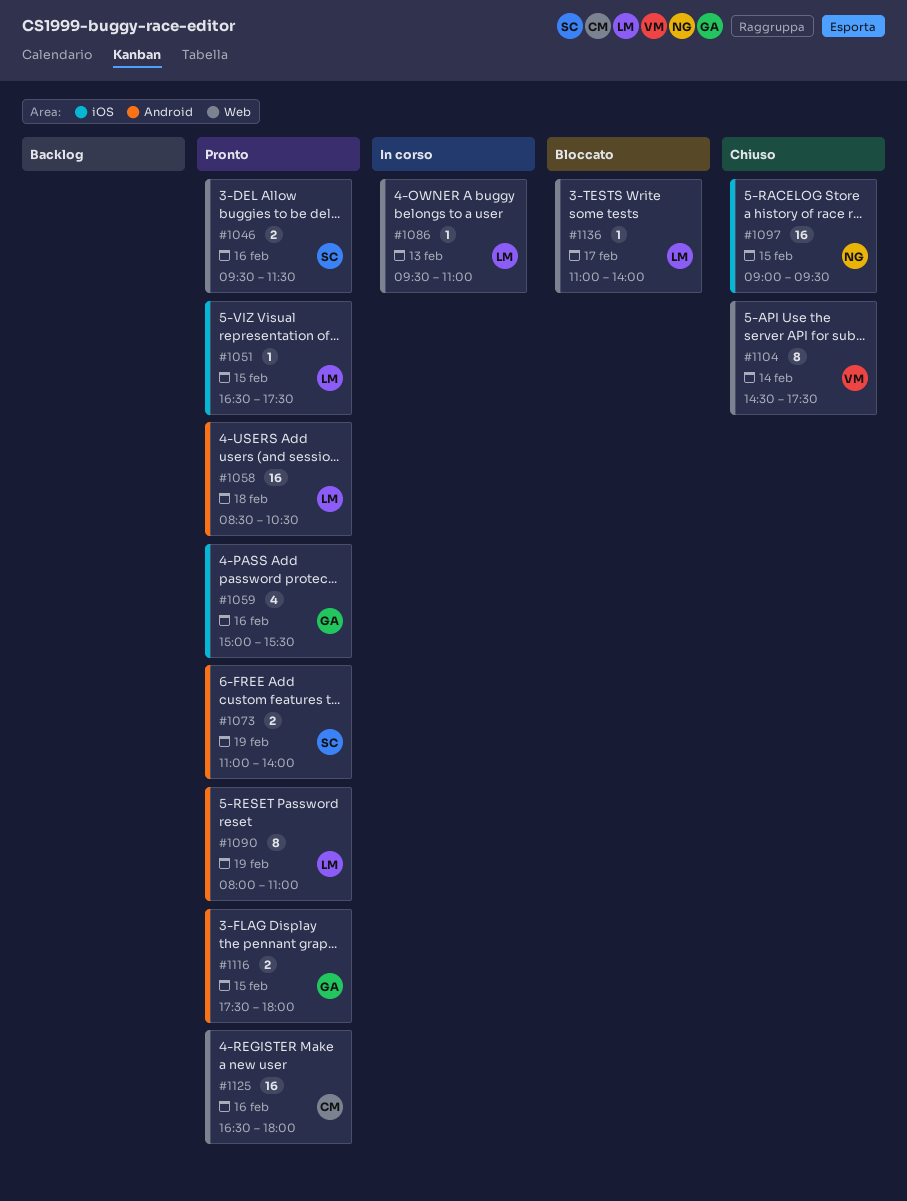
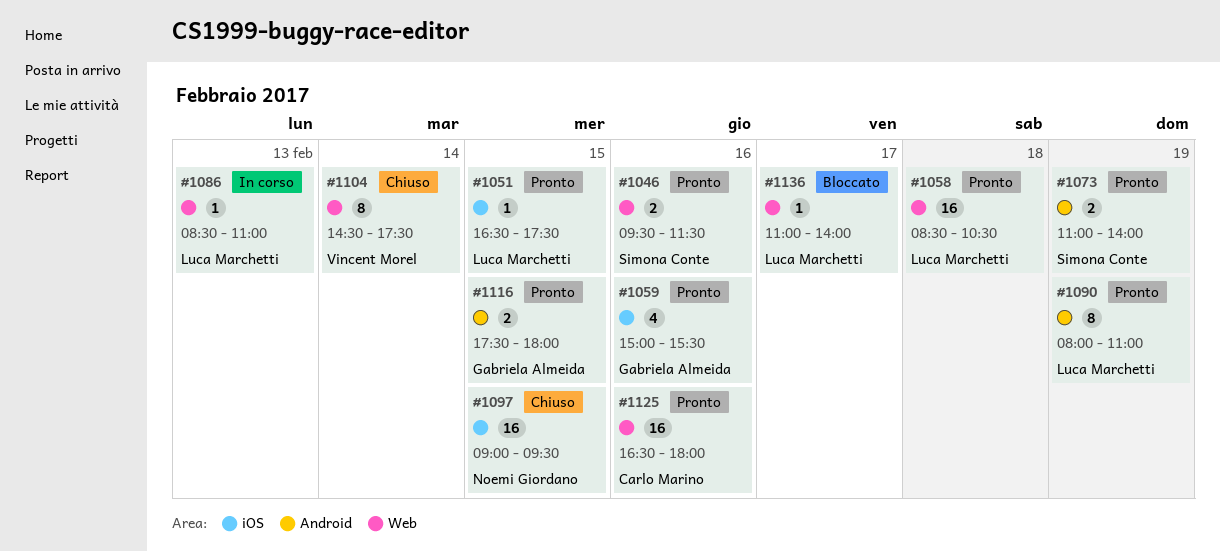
#1058, label: Android -> Web
#1086, begins: 09:30 -> 08:30

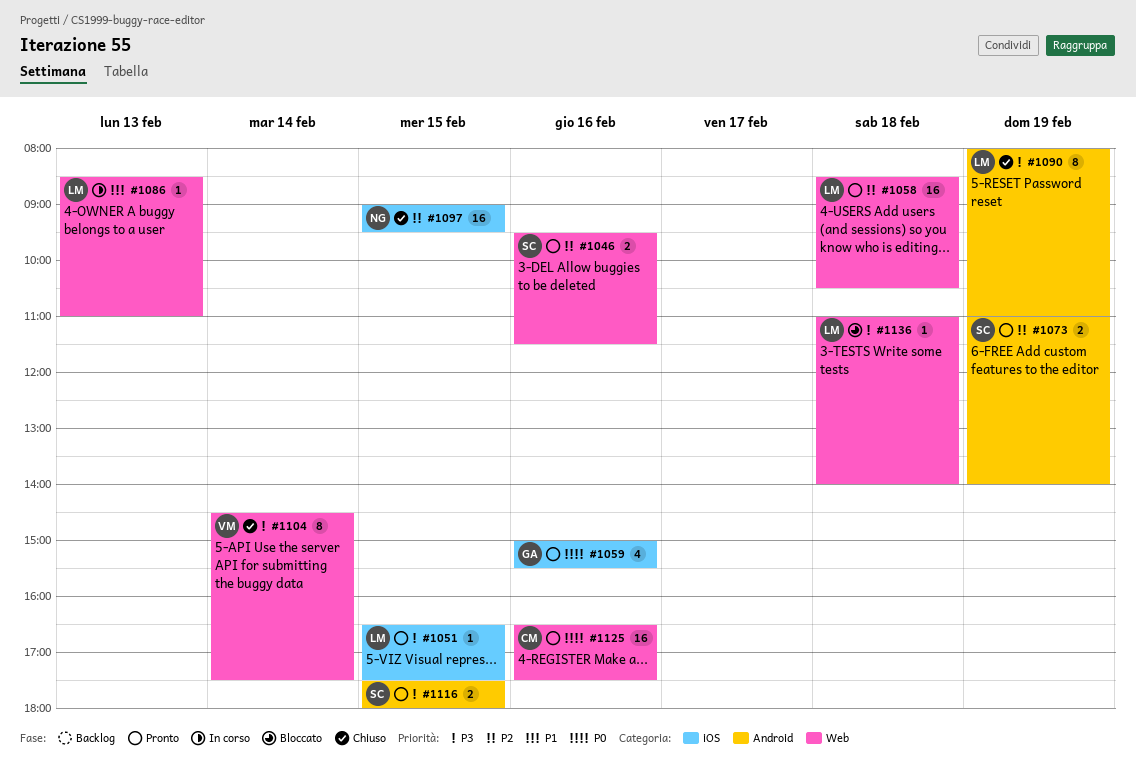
#1090, status: Pronto -> Chiuso
#1116, owner: Gabriela Almeida -> Simona Conte
#1125, ends: 18:00 -> 17:30
#1136, day: Feb 17 -> Feb 18

